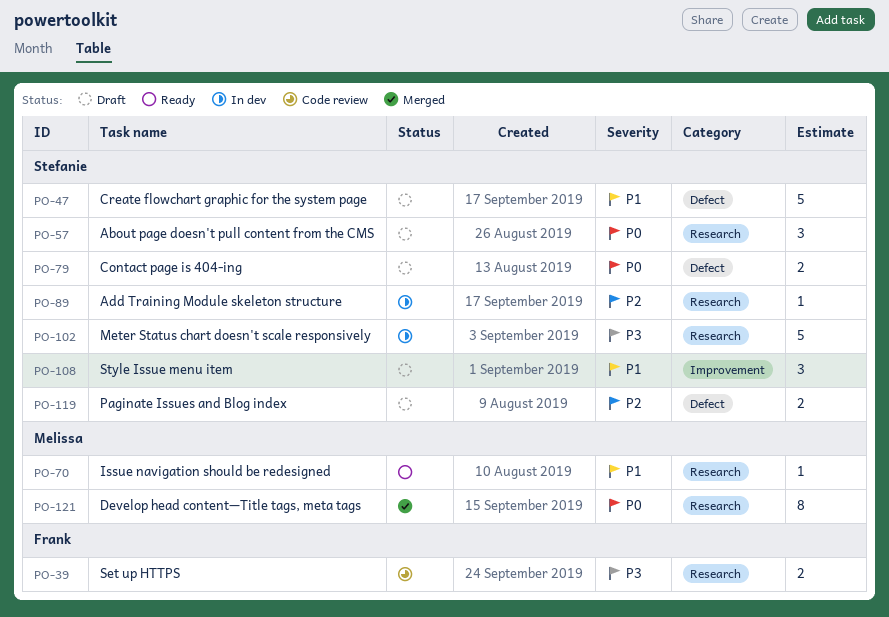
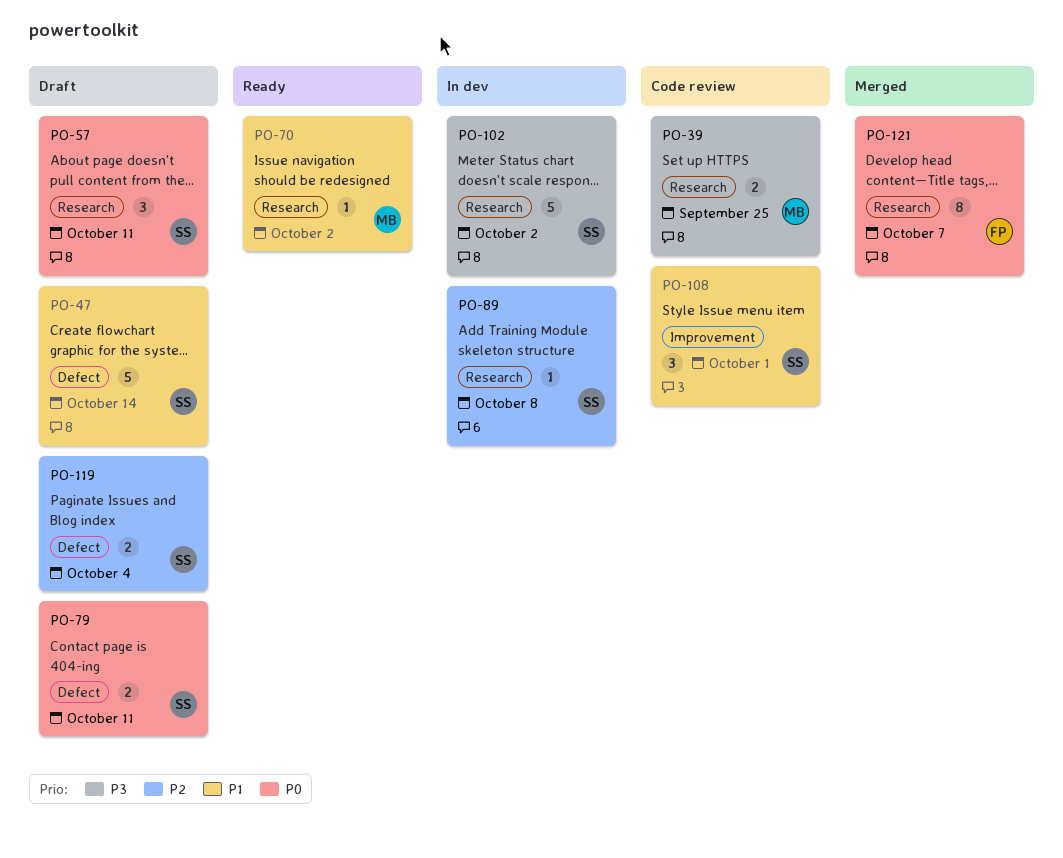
PO-39, owner: Frank -> Melissa
PO-108, status: Draft -> Code review
PO-121, owner: Melissa -> Frank

